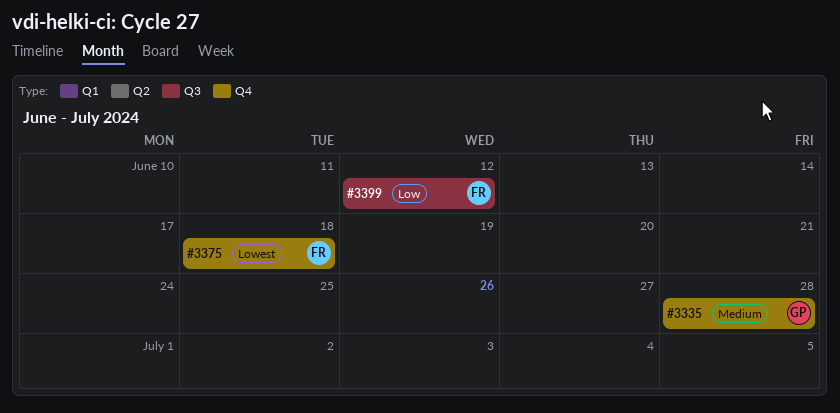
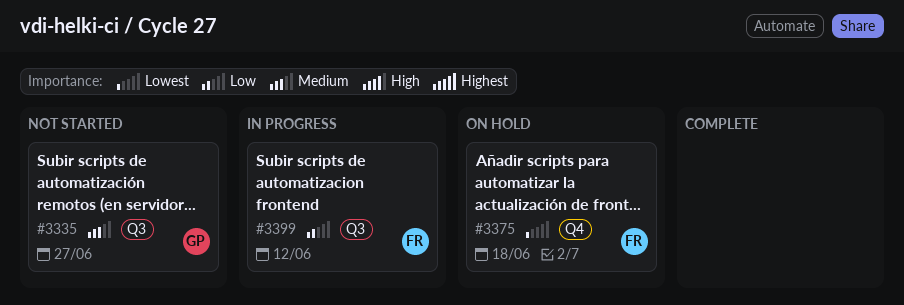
#3335, label: Q4 -> Q3
#3335, due: Jun 28 -> Jun 27

